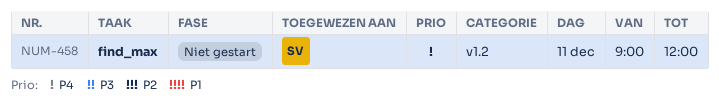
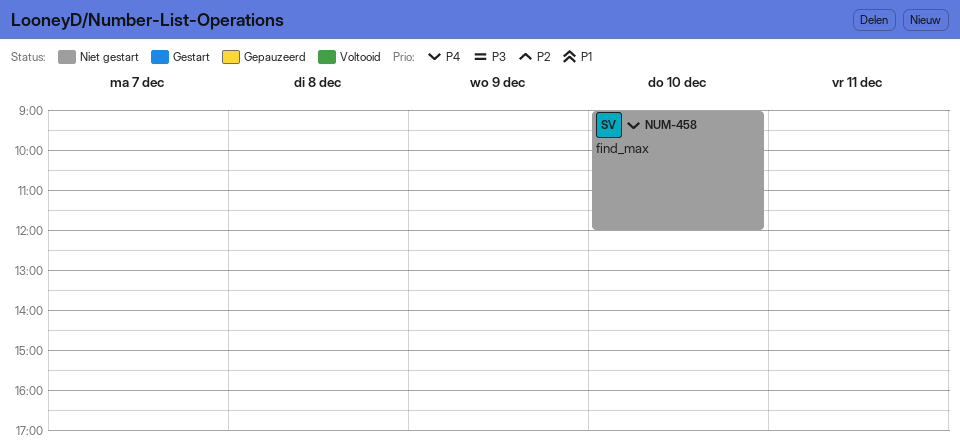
NUM-458, day: Dec 11 -> Dec 10

